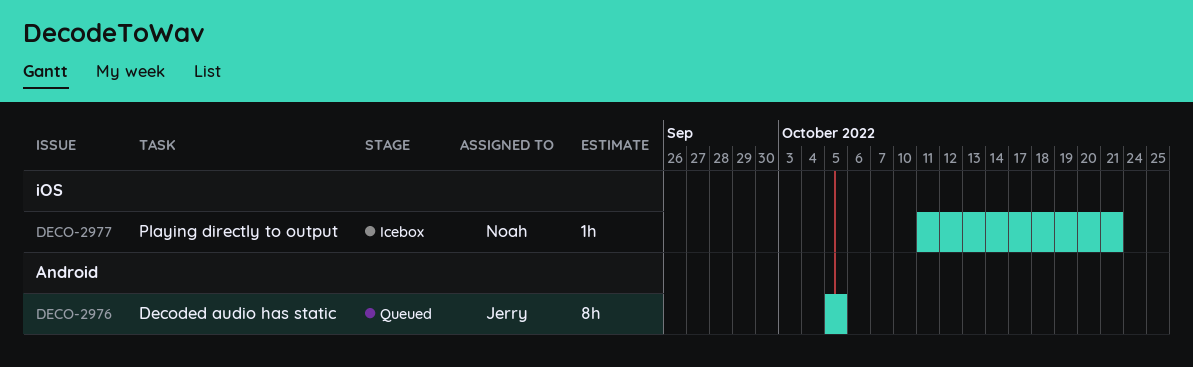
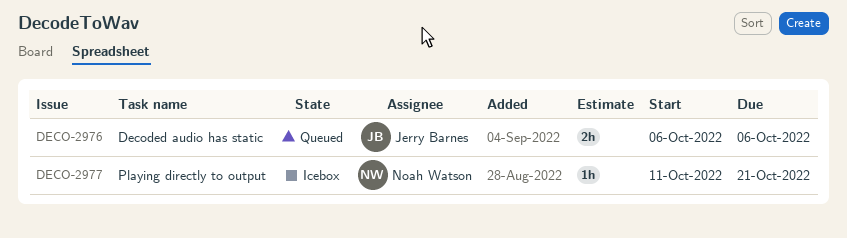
DECO-2976, estimate: 8h -> 2h
DECO-2976, start: Oct 5 -> Oct 6
DECO-2976, due: Oct 5 -> Oct 6

